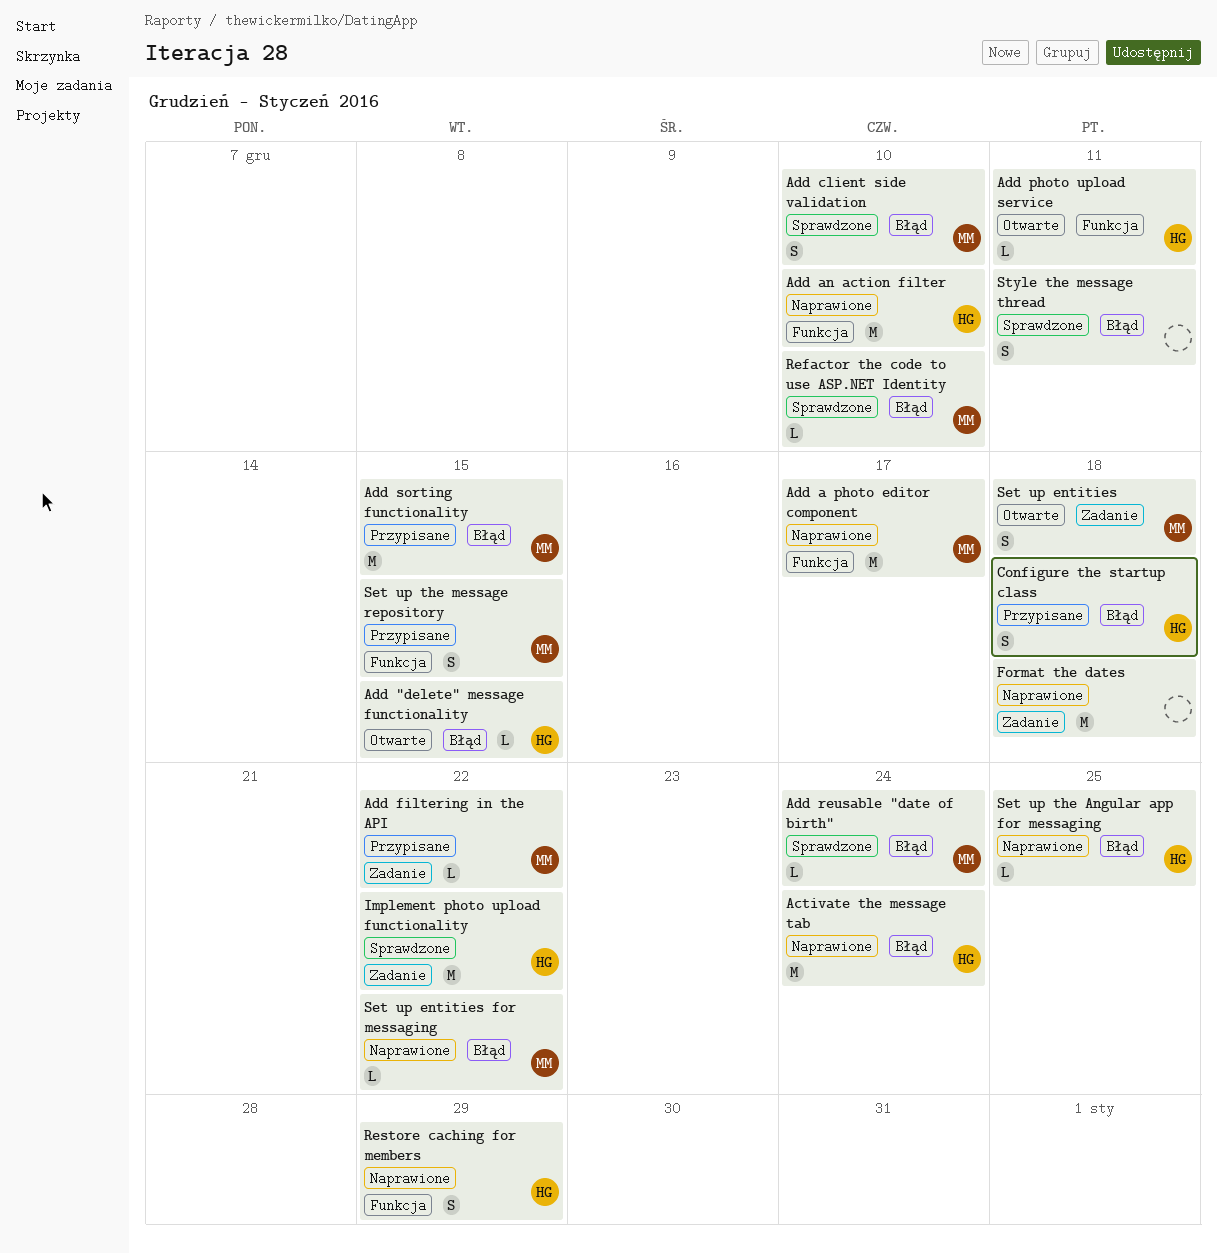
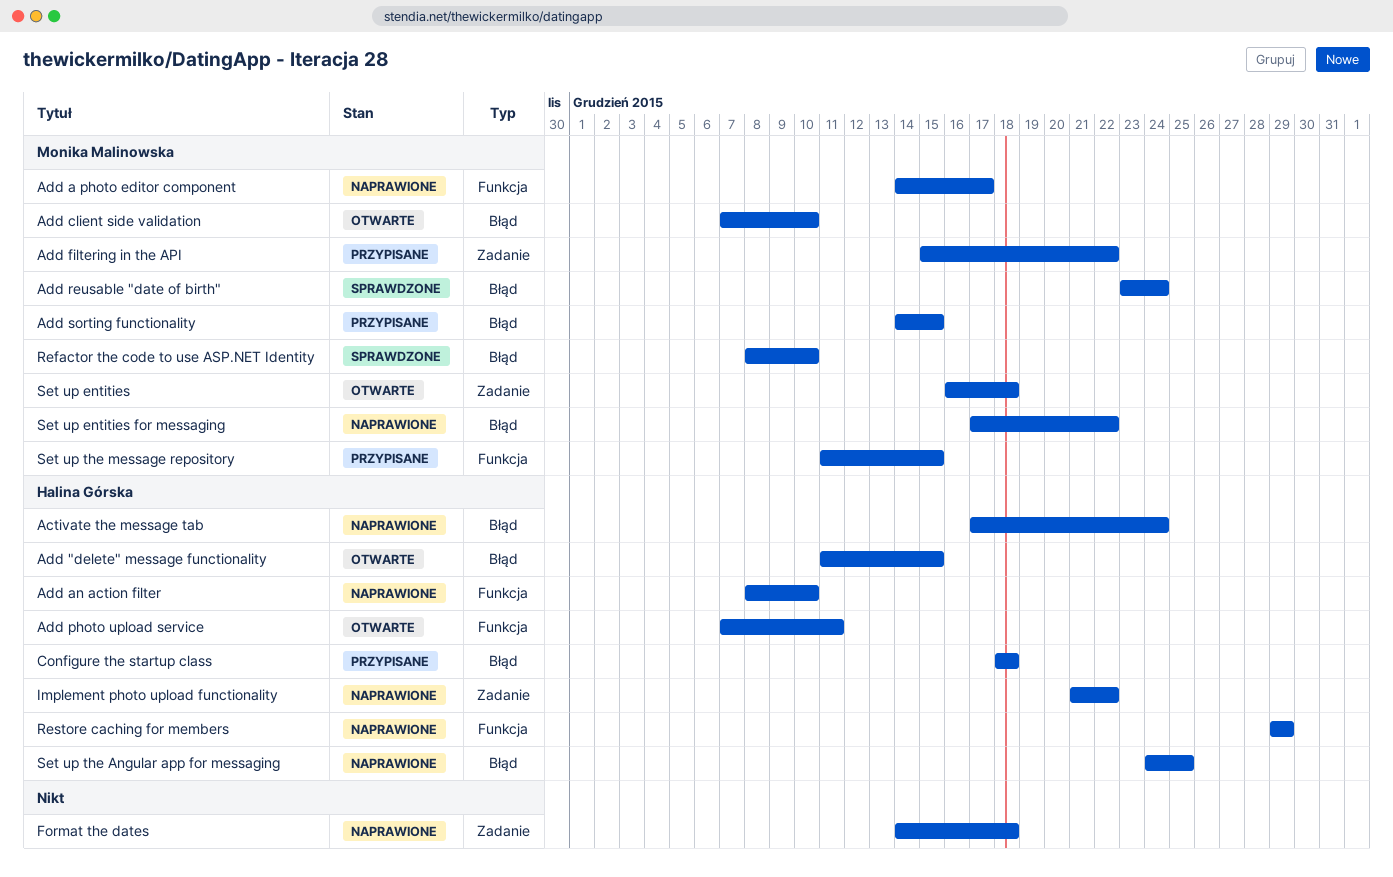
Add client side validation, status: Sprawdzone -> Otwarte
Implement photo upload functionality, status: Sprawdzone -> Naprawione
Style the message thread: present -> none

